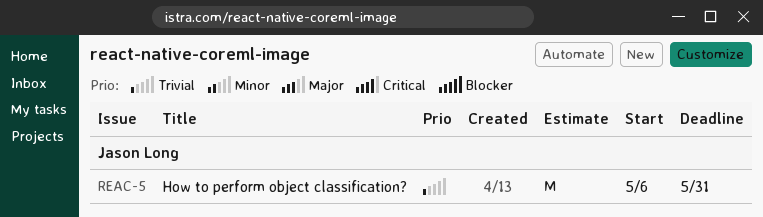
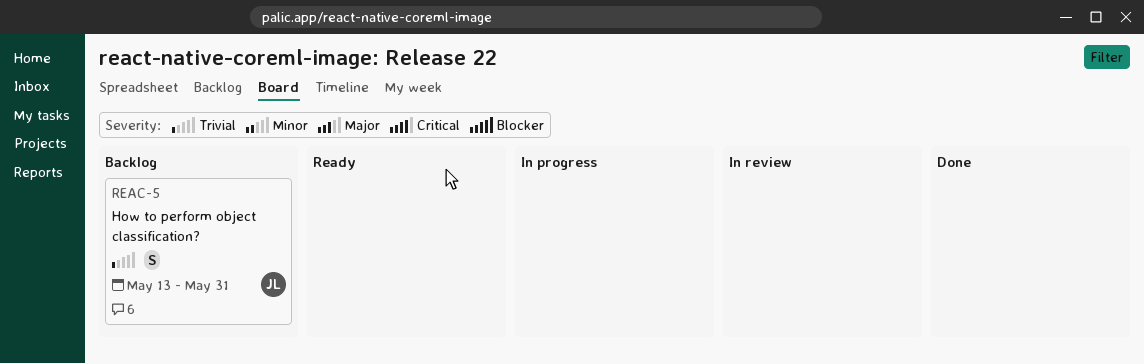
REAC-5, estimate: M -> S
REAC-5, start: May 6 -> May 13

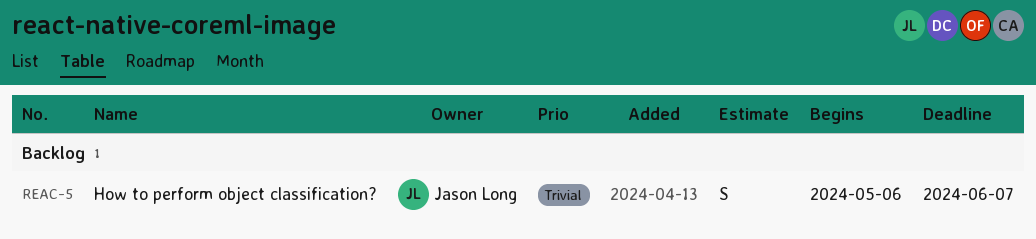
REAC-5, start: May 13 -> May 6
REAC-5, due: May 31 -> Jun 7

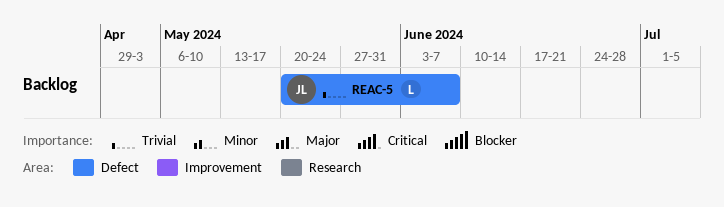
REAC-5, estimate: S -> L
REAC-5, start: May 6 -> May 20

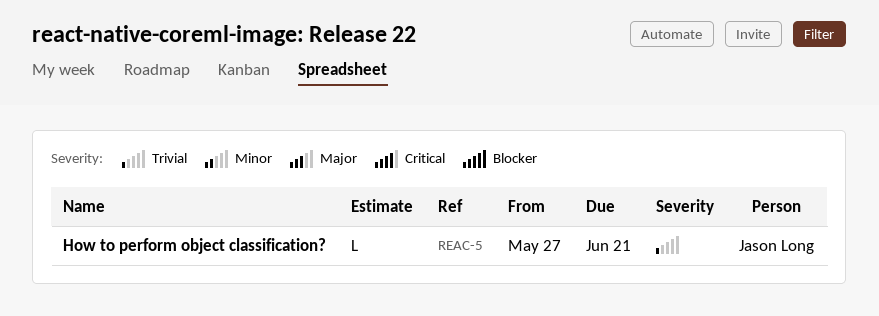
REAC-5, start: May 20 -> May 27
REAC-5, due: Jun 7 -> Jun 21

